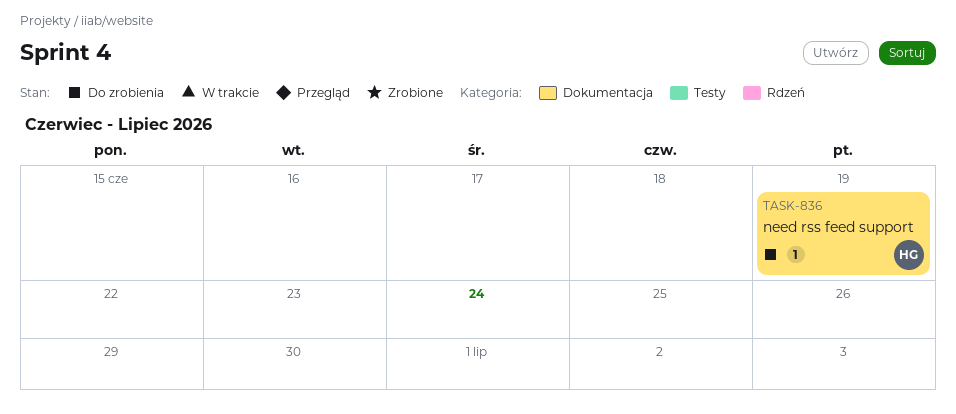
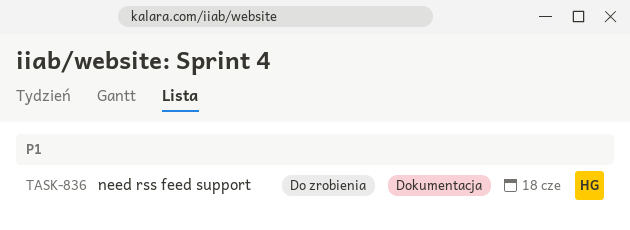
TASK-836, due: Jun 19 -> Jun 18

